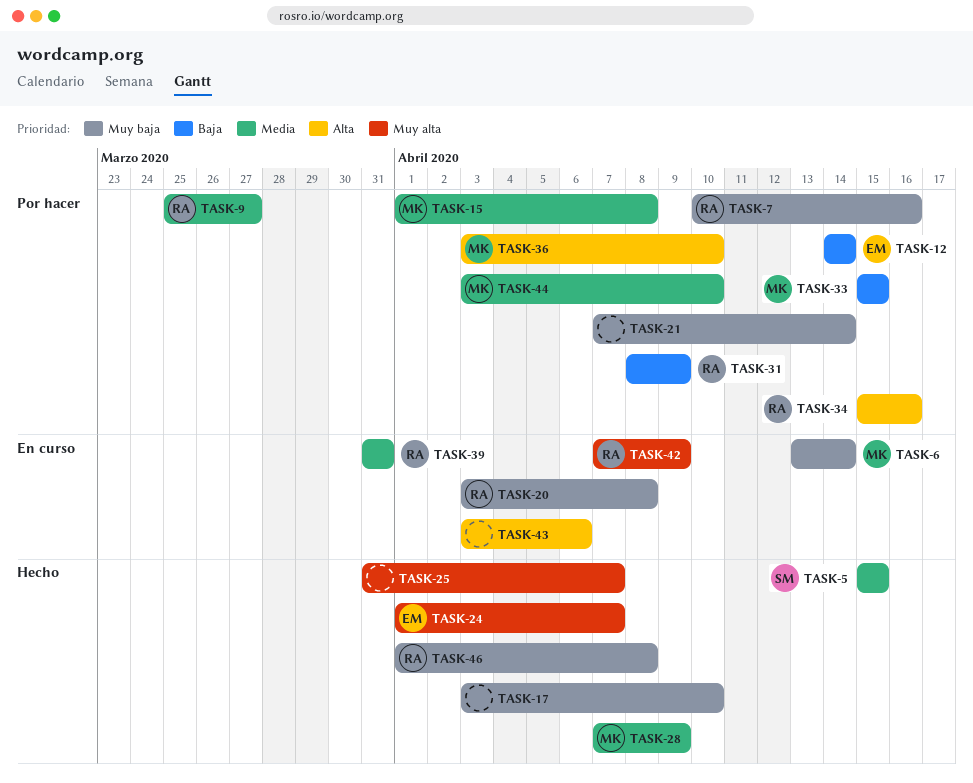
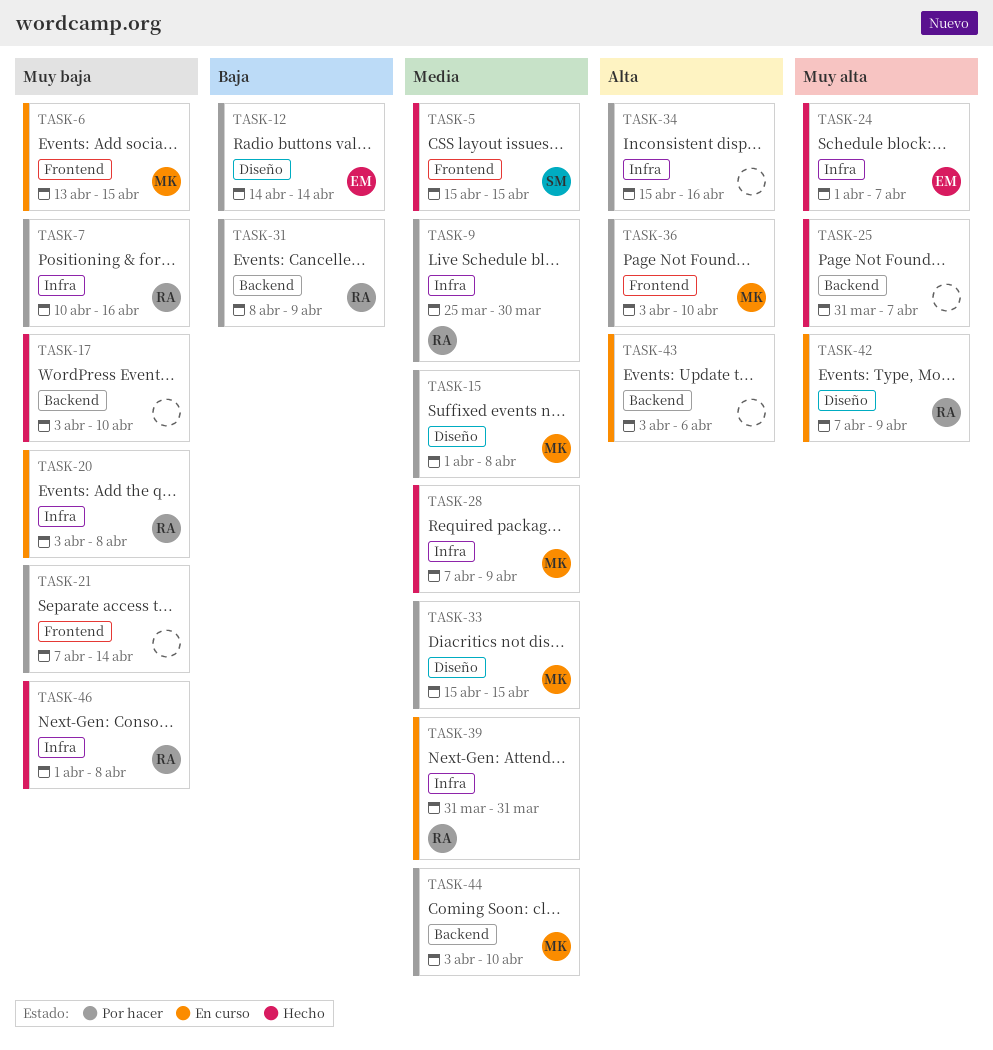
TASK-6, due: Apr 14 -> Apr 15
TASK-9, due: Mar 27 -> Mar 30
TASK-33, priority: Baja -> Media
TASK-34, owner: RA -> none

